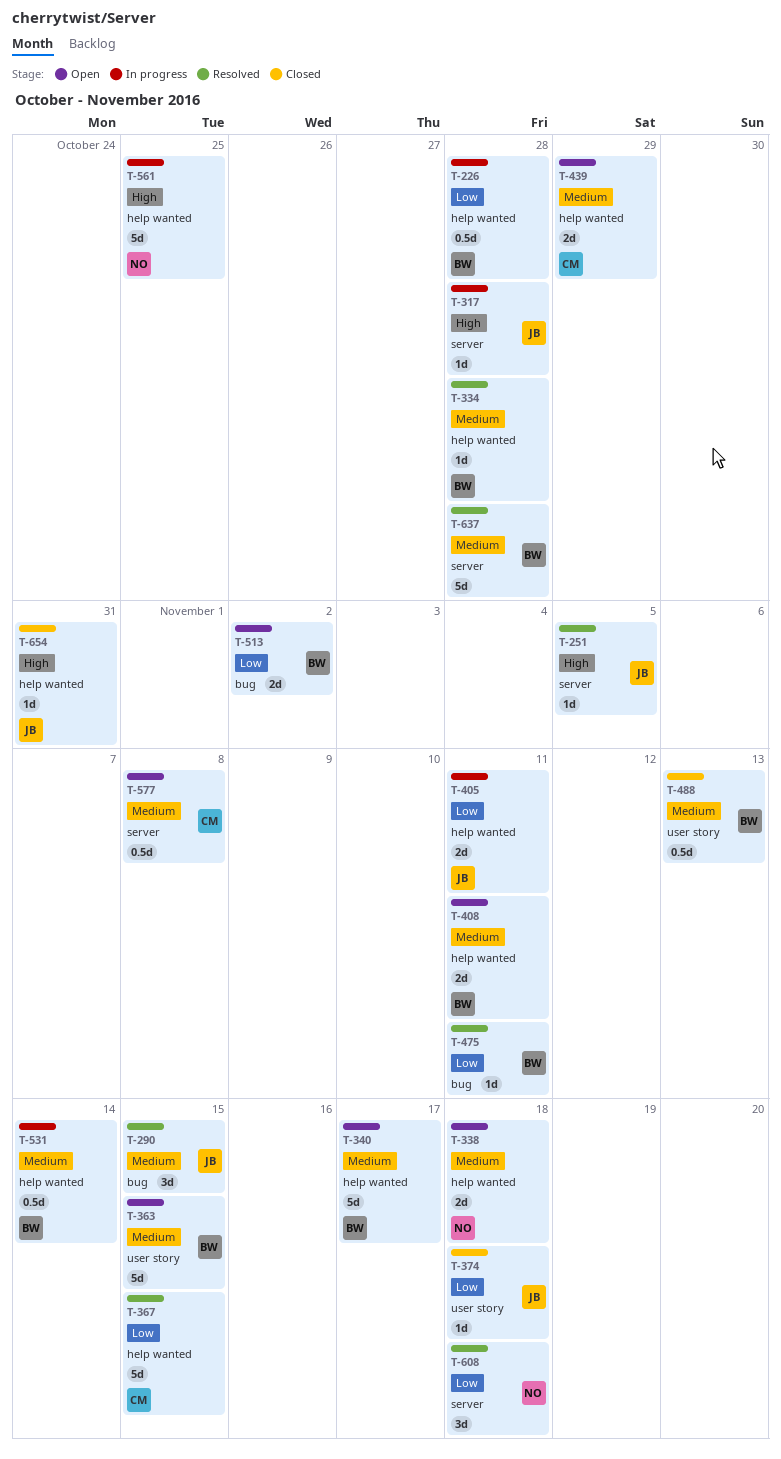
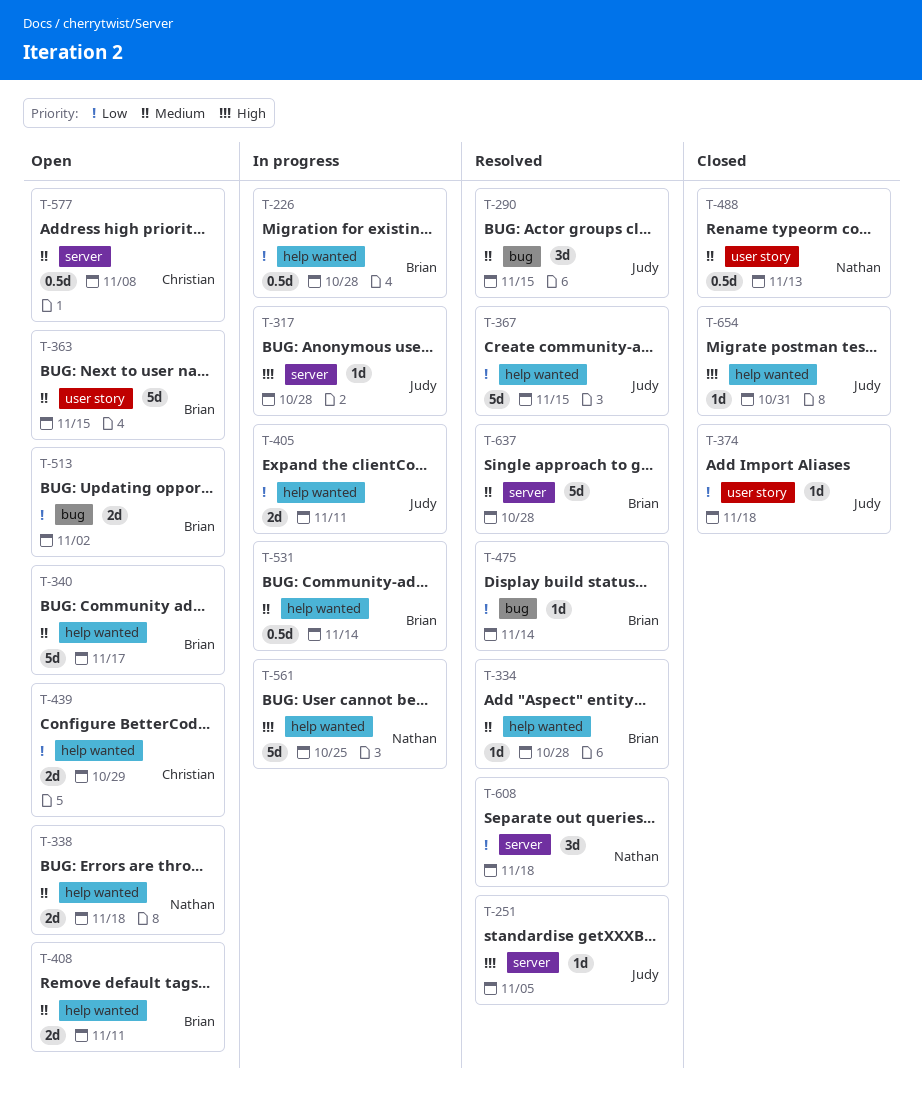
T-367, owner: Christian -> Judy
T-439, priority: Medium -> Low
T-475, due: Nov 11 -> Nov 14
T-488, owner: Brian -> Nathan

